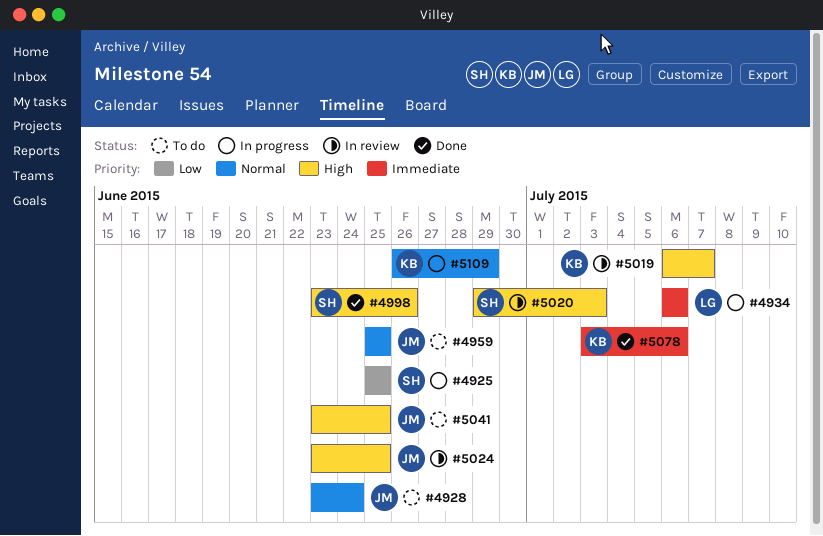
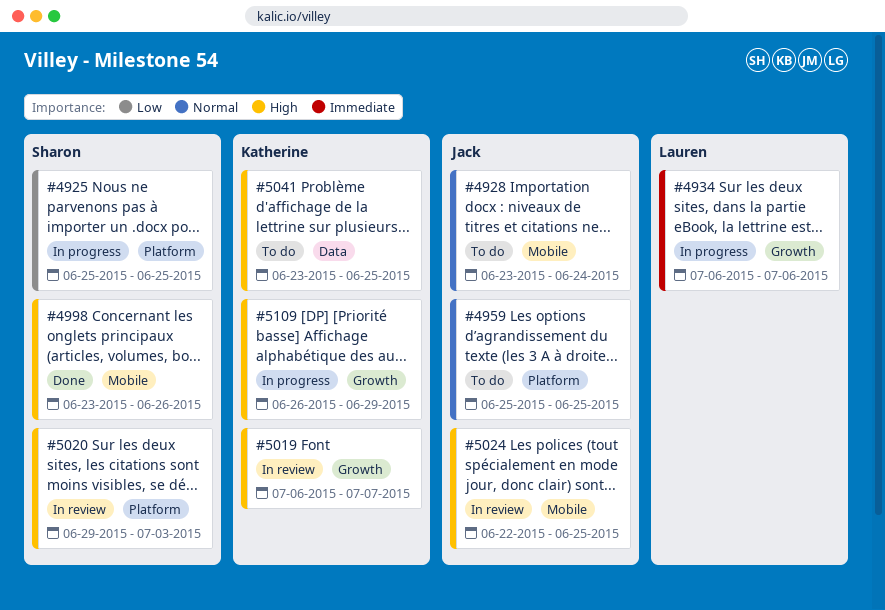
#5024, start: Jun 23 -> Jun 22
#5041, owner: Jack -> Katherine
#5078: present -> none
#5109, priority: Normal -> High

